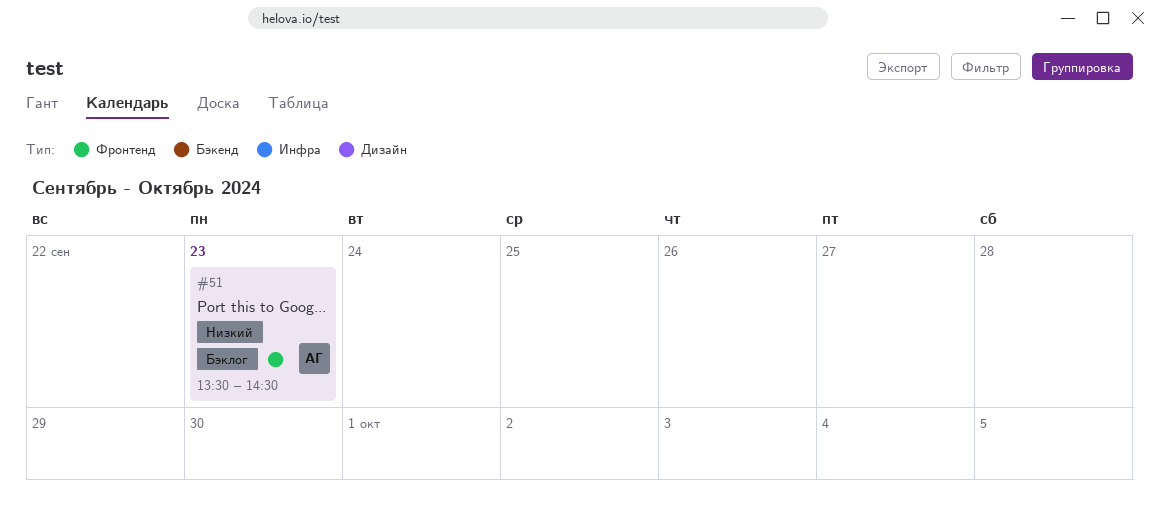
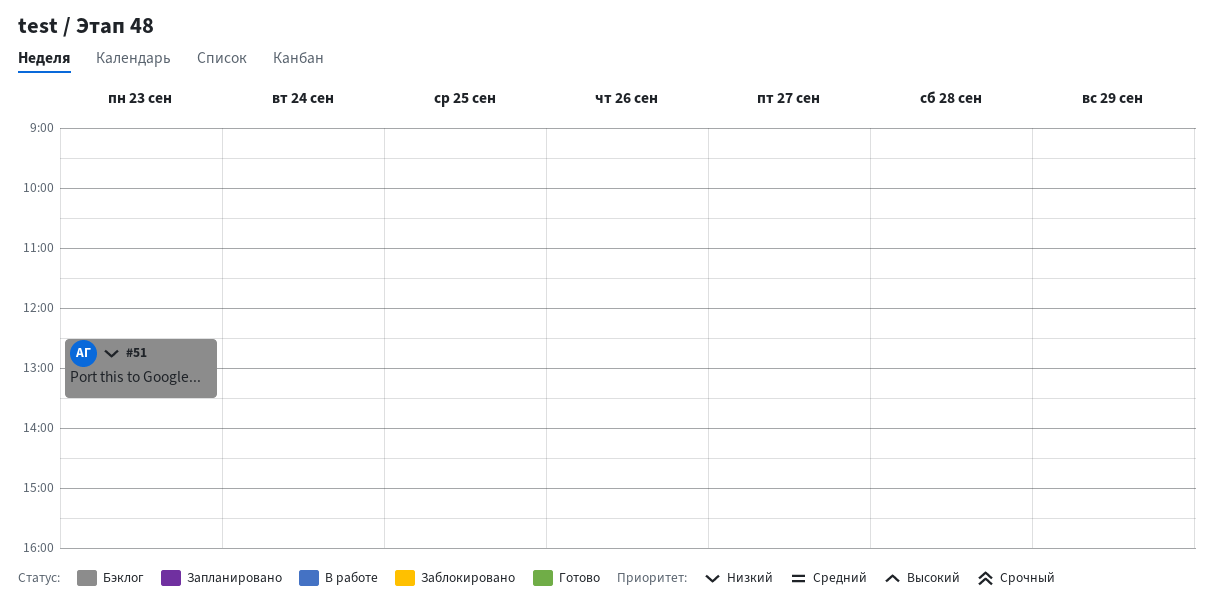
#51, begins: 13:30 -> 12:30
#51, ends: 14:30 -> 13:30

